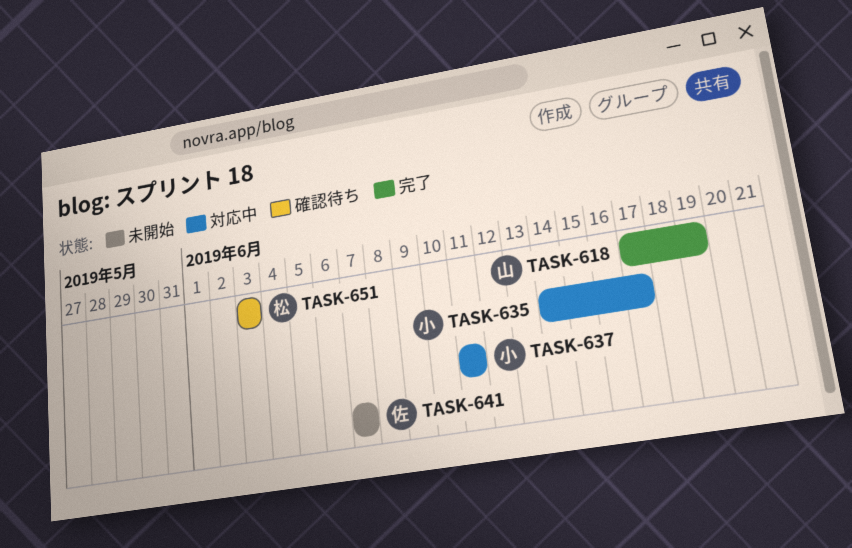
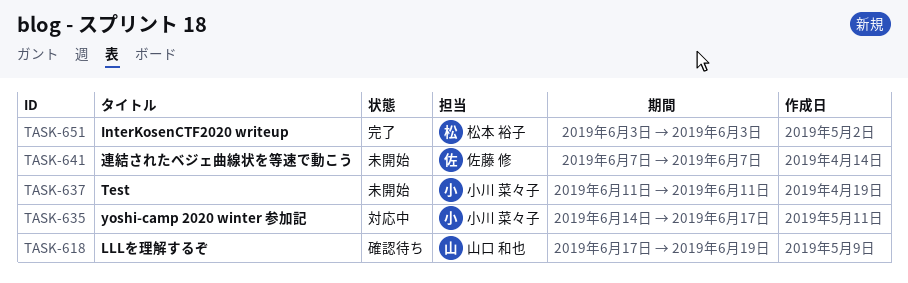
TASK-618, status: 完了 -> 確認待ち
TASK-637, status: 対応中 -> 未開始
TASK-651, status: 確認待ち -> 完了

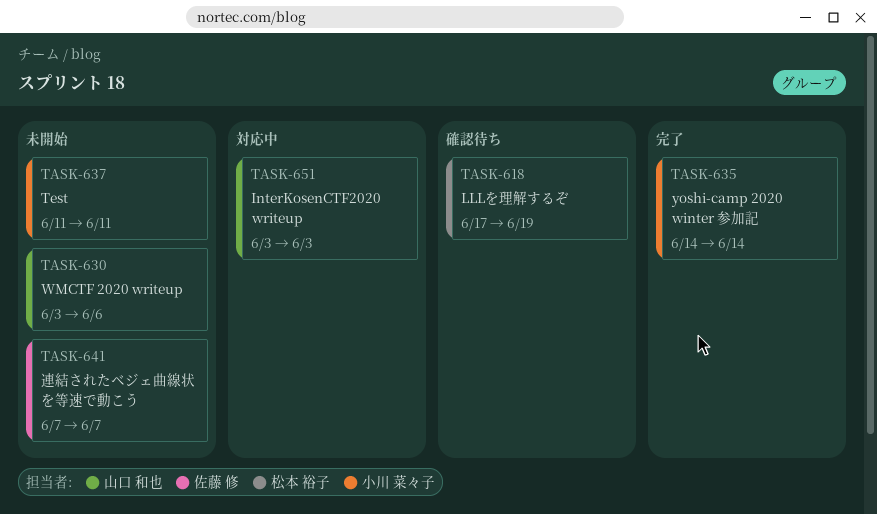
TASK-618, owner: 山口 和也 -> 松本 裕子
TASK-630: none -> present
TASK-635, status: 対応中 -> 完了
TASK-635, due: Jun 17 -> Jun 14
TASK-651, status: 完了 -> 対応中
TASK-651, owner: 松本 裕子 -> 山口 和也

